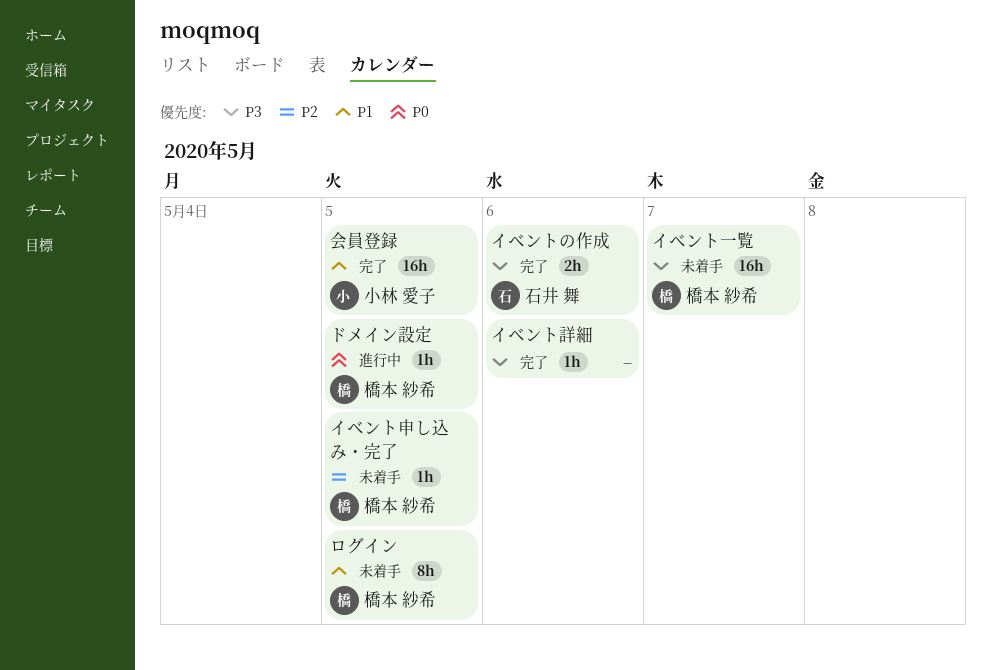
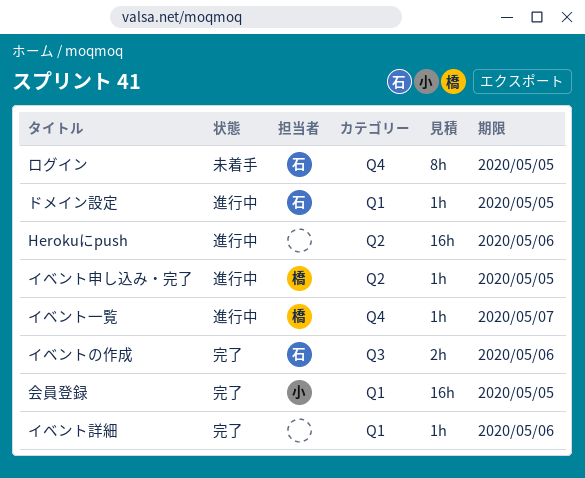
Herokuにpush: none -> present
イベント一覧, status: 未着手 -> 進行中
イベント一覧, estimate: 16h -> 1h
イベント申し込み・完了, status: 未着手 -> 進行中
ドメイン設定, owner: 橋本 紗希 -> 石井 舞
ログイン, owner: 橋本 紗希 -> 石井 舞

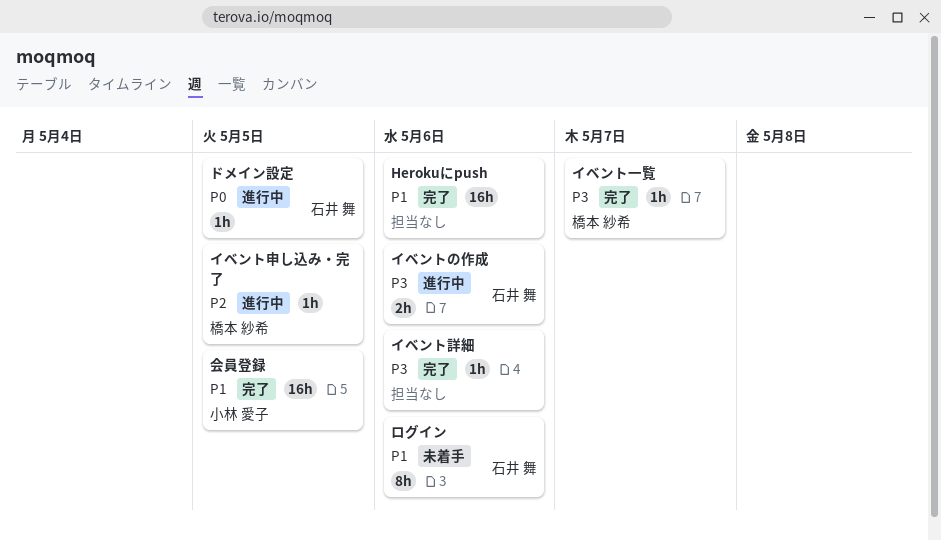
Herokuにpush, status: 進行中 -> 完了
イベントの作成, status: 完了 -> 進行中
イベント一覧, status: 進行中 -> 完了
ログイン, due: May 5 -> May 6

